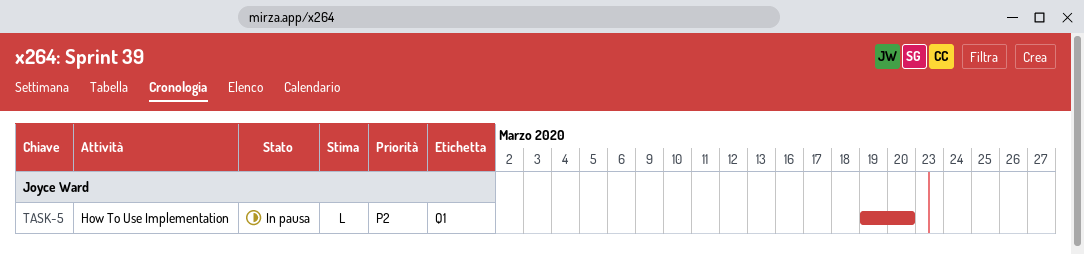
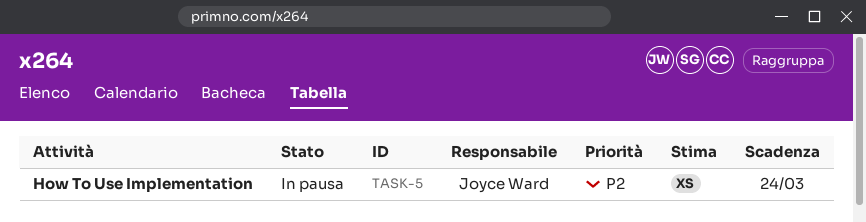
TASK-5, estimate: L -> XS
TASK-5, due: Mar 20 -> Mar 24

